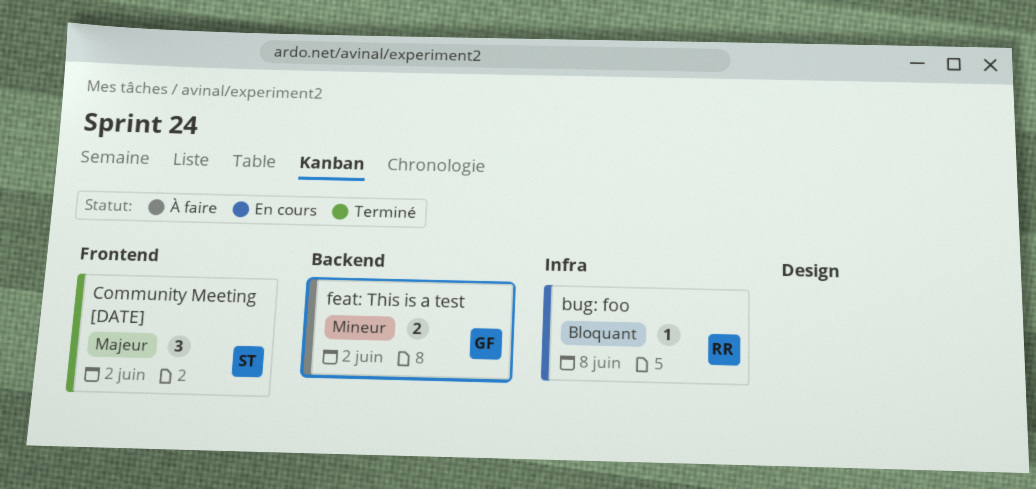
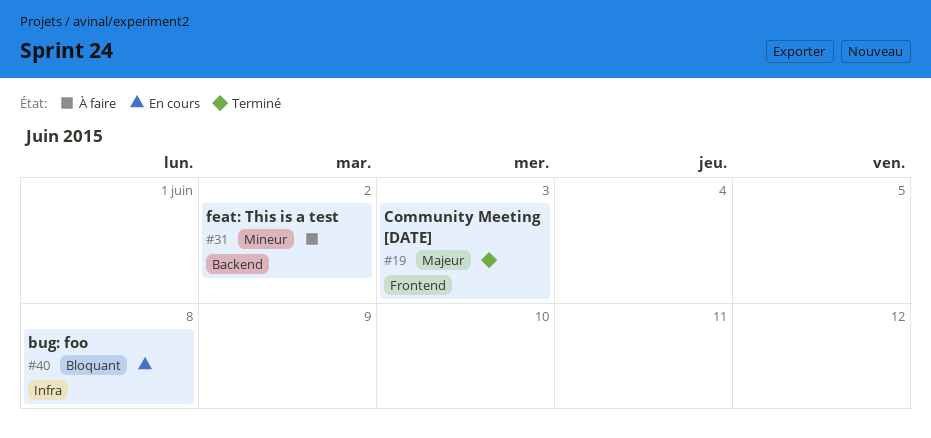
Community Meeting [DATE], due: Jun 2 -> Jun 3

